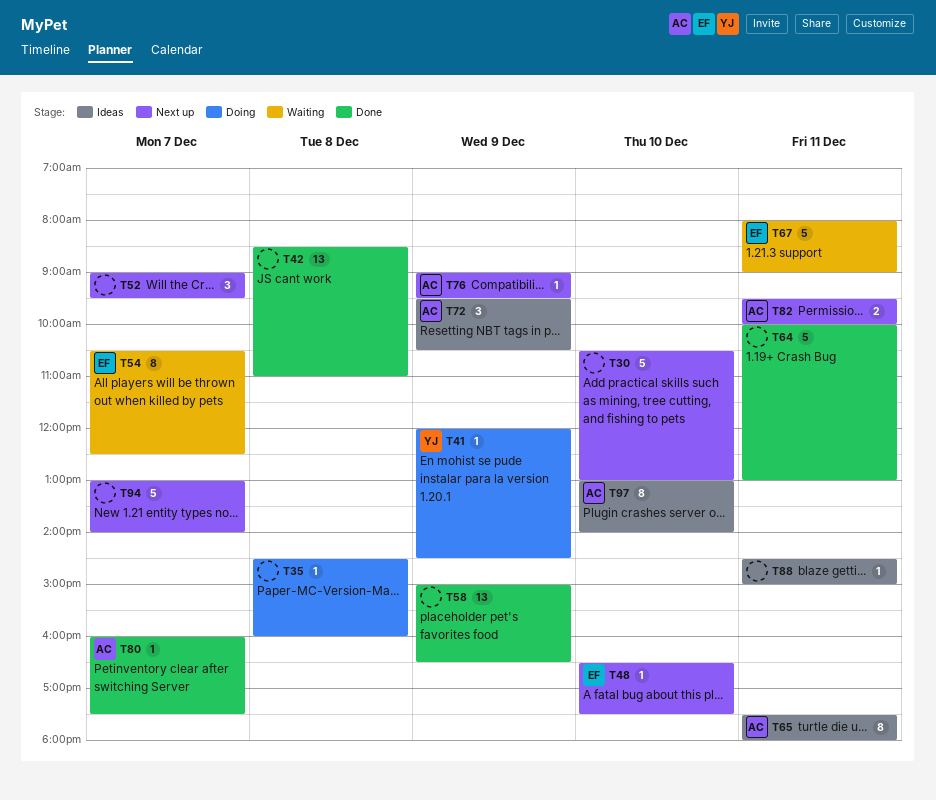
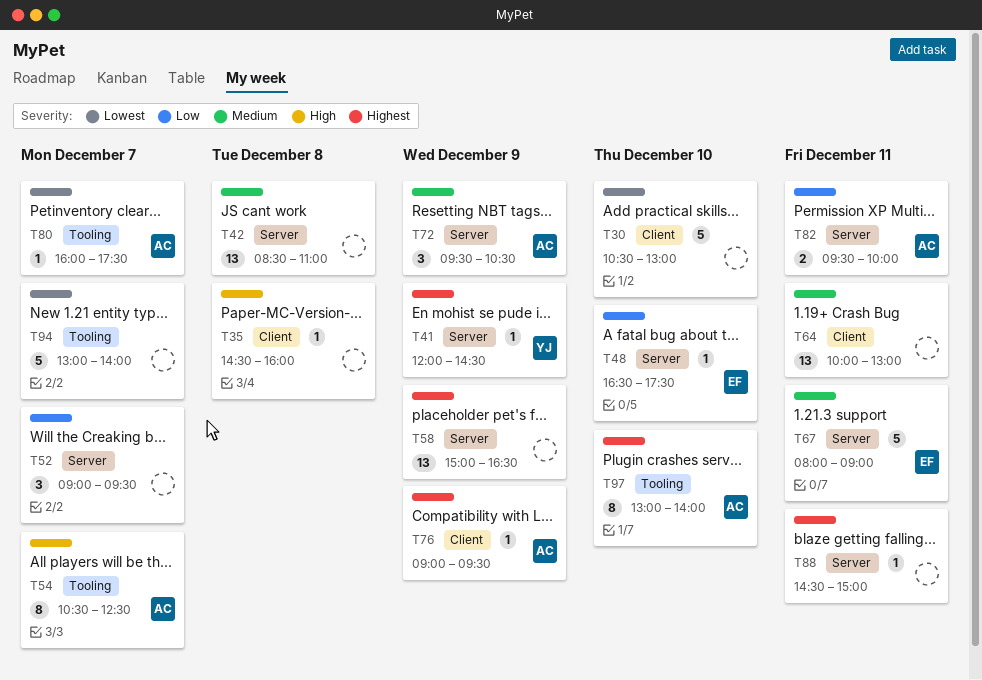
T54, owner: EF -> AC
T64, estimate: 5 -> 13
T65: present -> none

